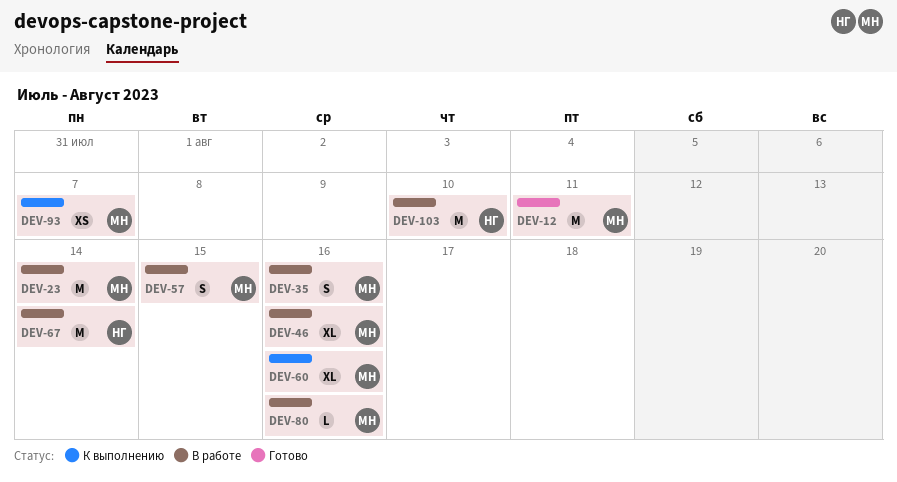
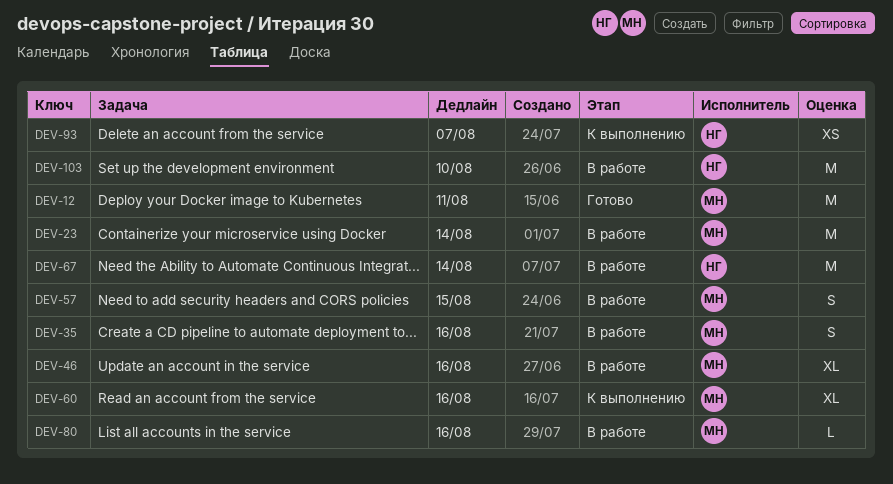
DEV-93, owner: МН -> НГ

